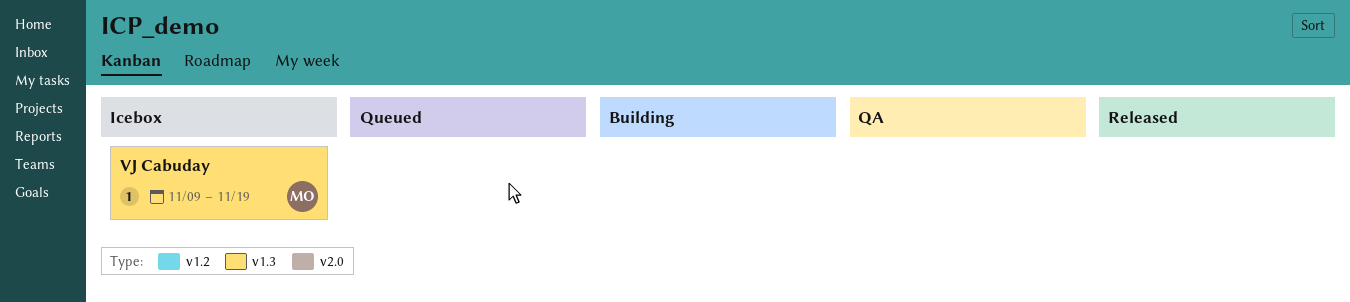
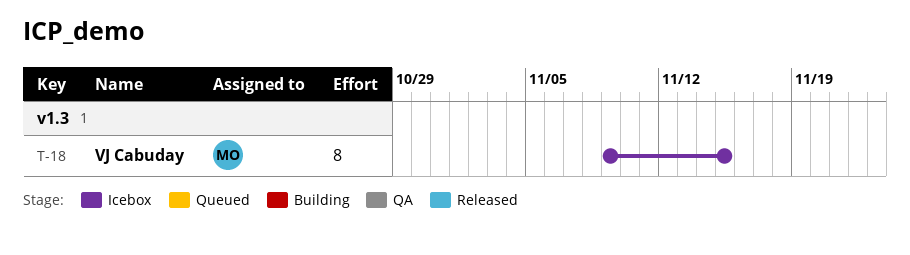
VJ Cabuday, estimate: 1 -> 8
VJ Cabuday, due: Nov 19 -> Nov 15

